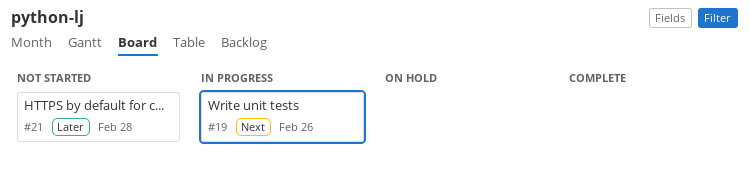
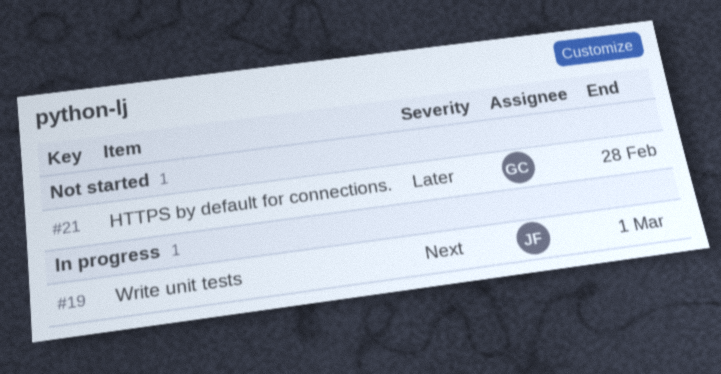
#19, due: Feb 26 -> Mar 1

